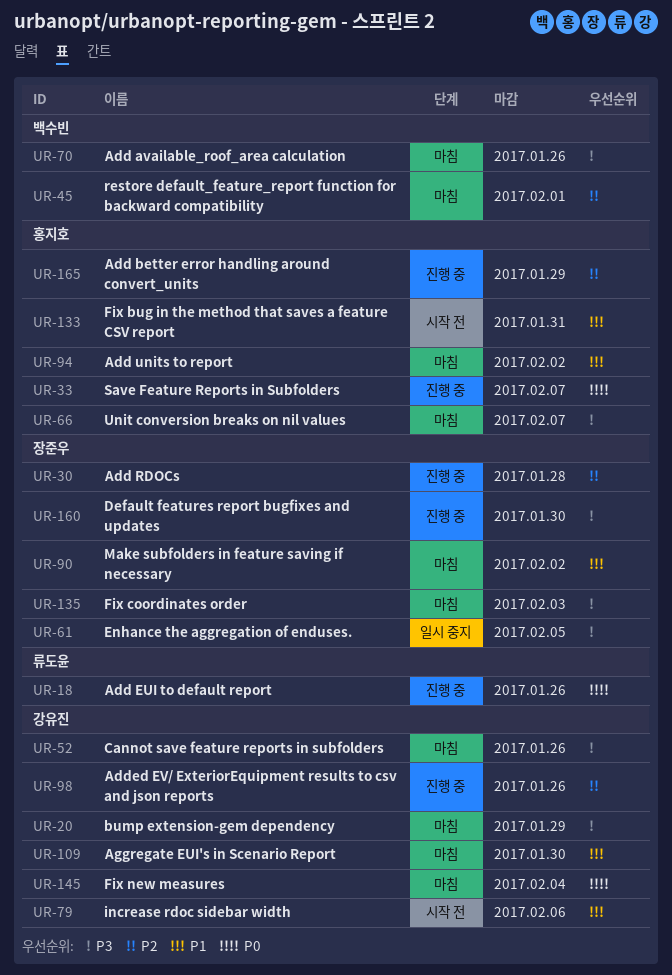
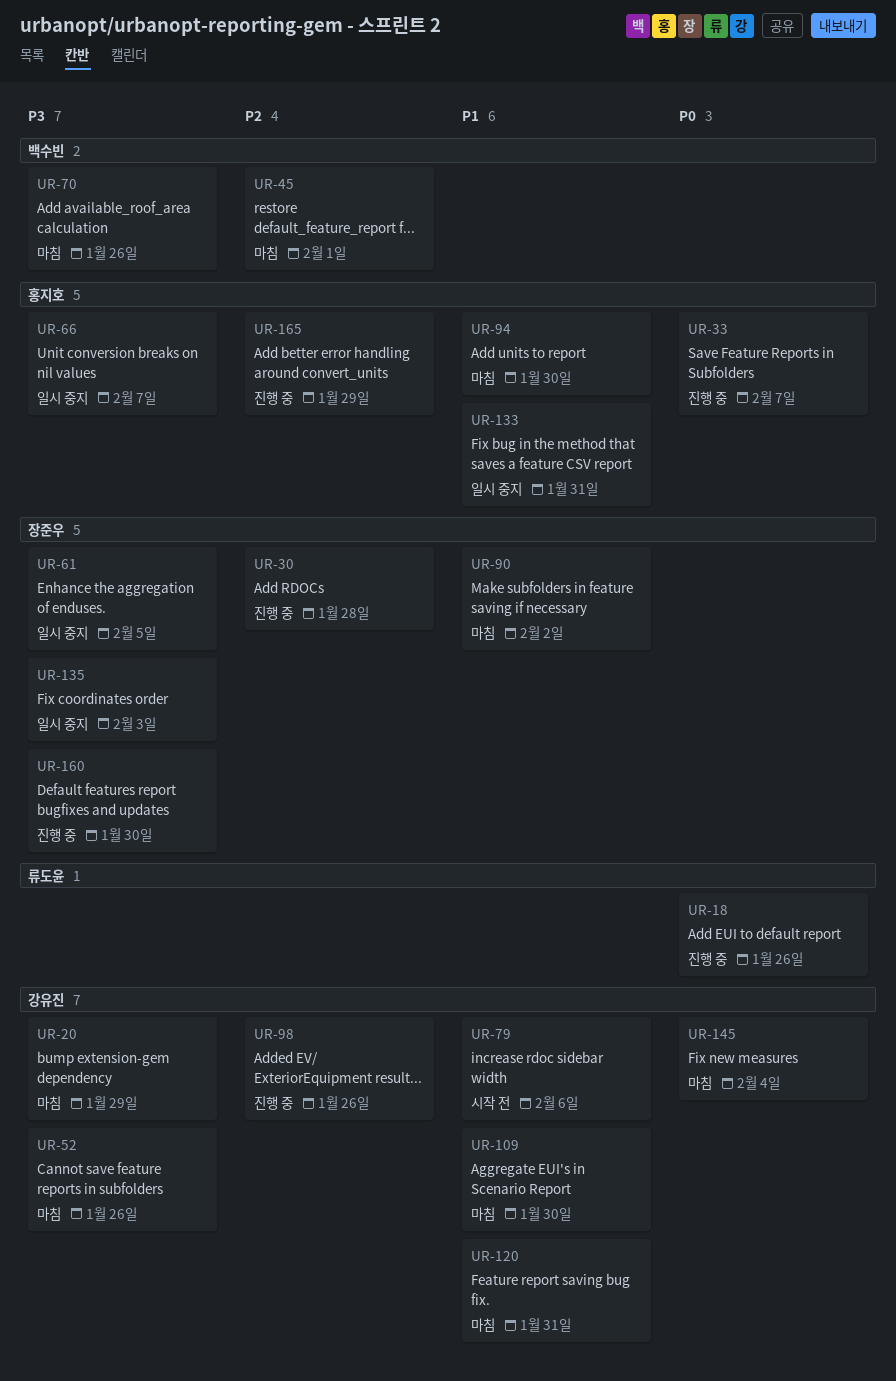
UR-66, status: 마침 -> 일시 중지
UR-94, due: Feb 2 -> Jan 30
UR-120: none -> present
UR-133, status: 시작 전 -> 일시 중지
UR-135, status: 마침 -> 일시 중지

